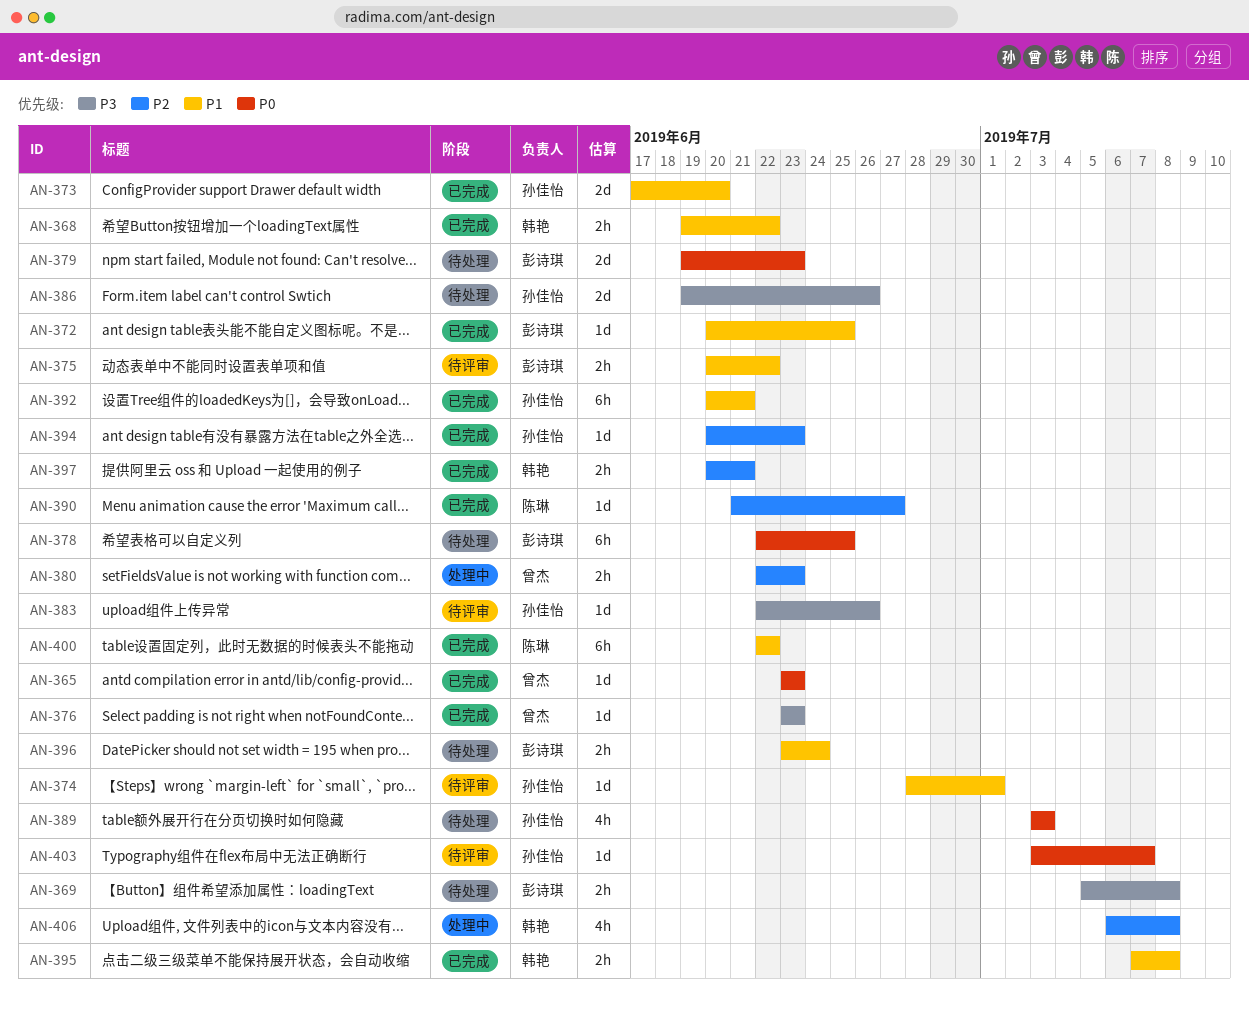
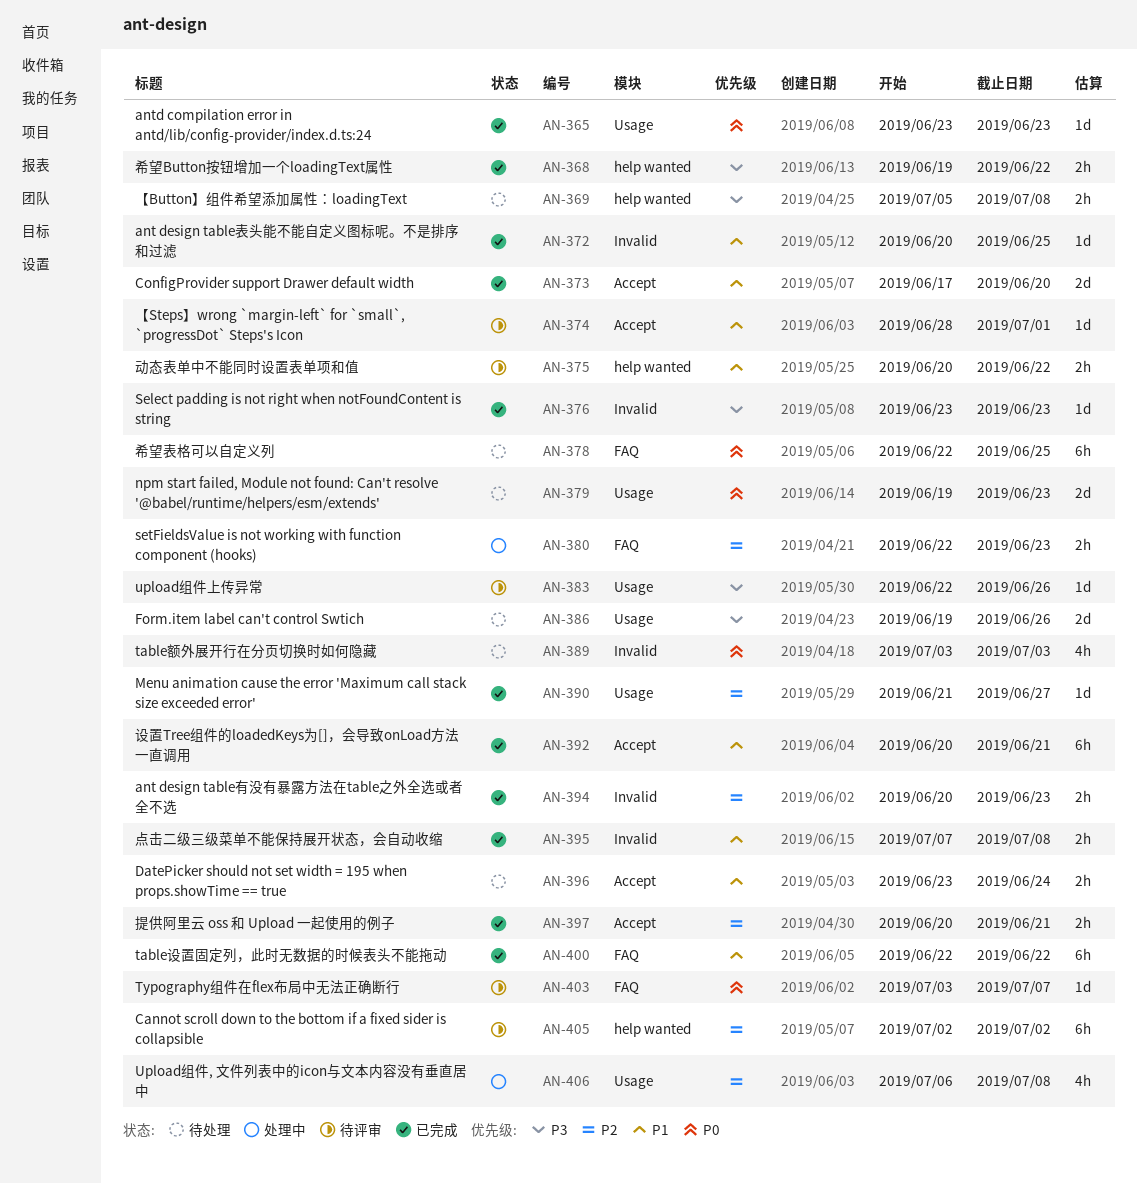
AN-368, priority: P1 -> P3
AN-394, estimate: 1d -> 2h
AN-405: none -> present

